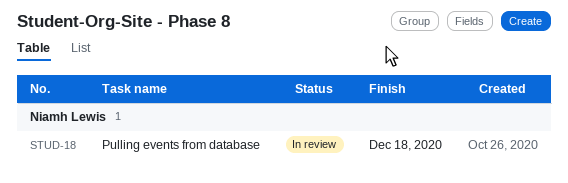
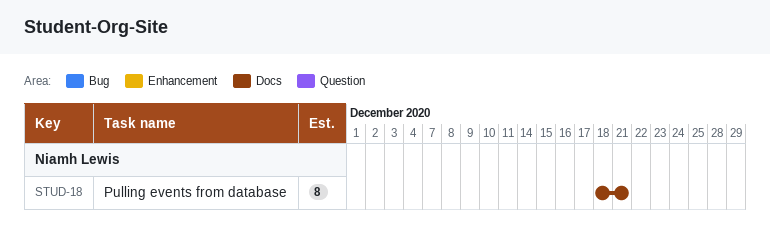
STUD-18, due: Dec 18 -> Dec 21

